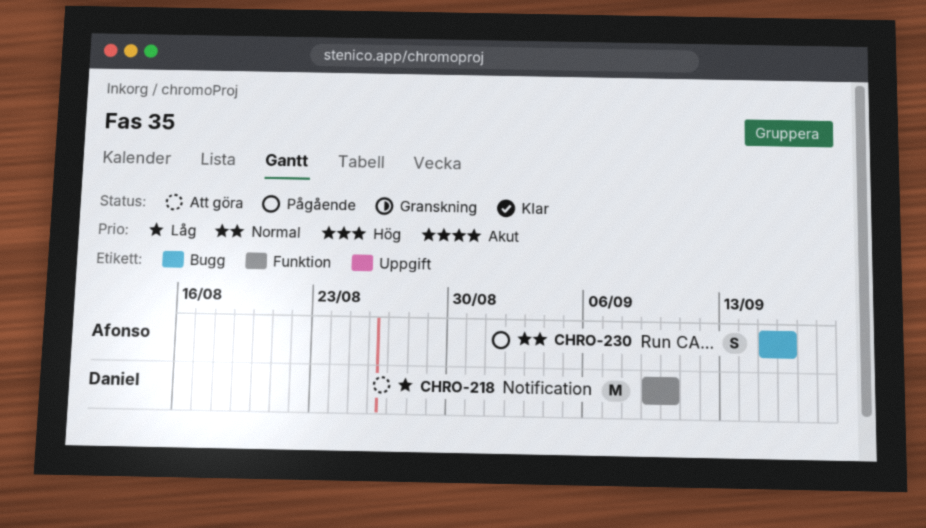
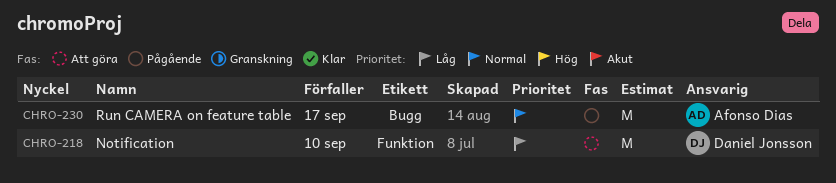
CHRO-230, estimate: S -> M
CHRO-230, due: Sep 16 -> Sep 17

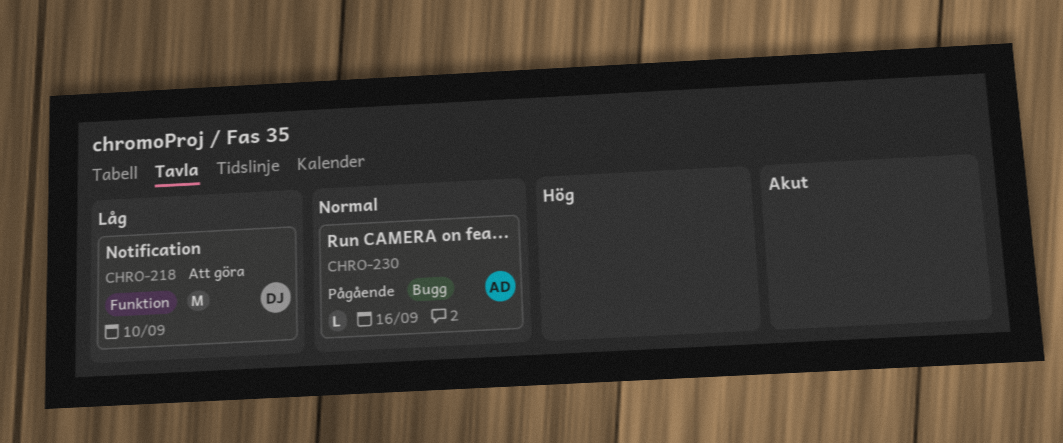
CHRO-230, estimate: M -> L
CHRO-230, due: Sep 17 -> Sep 16

